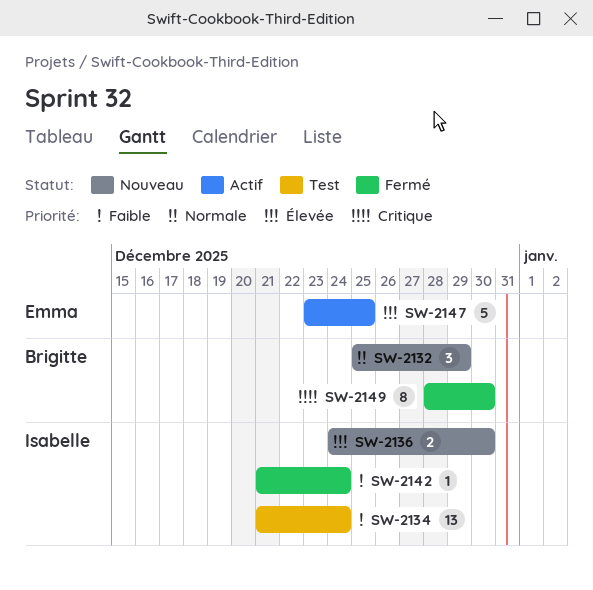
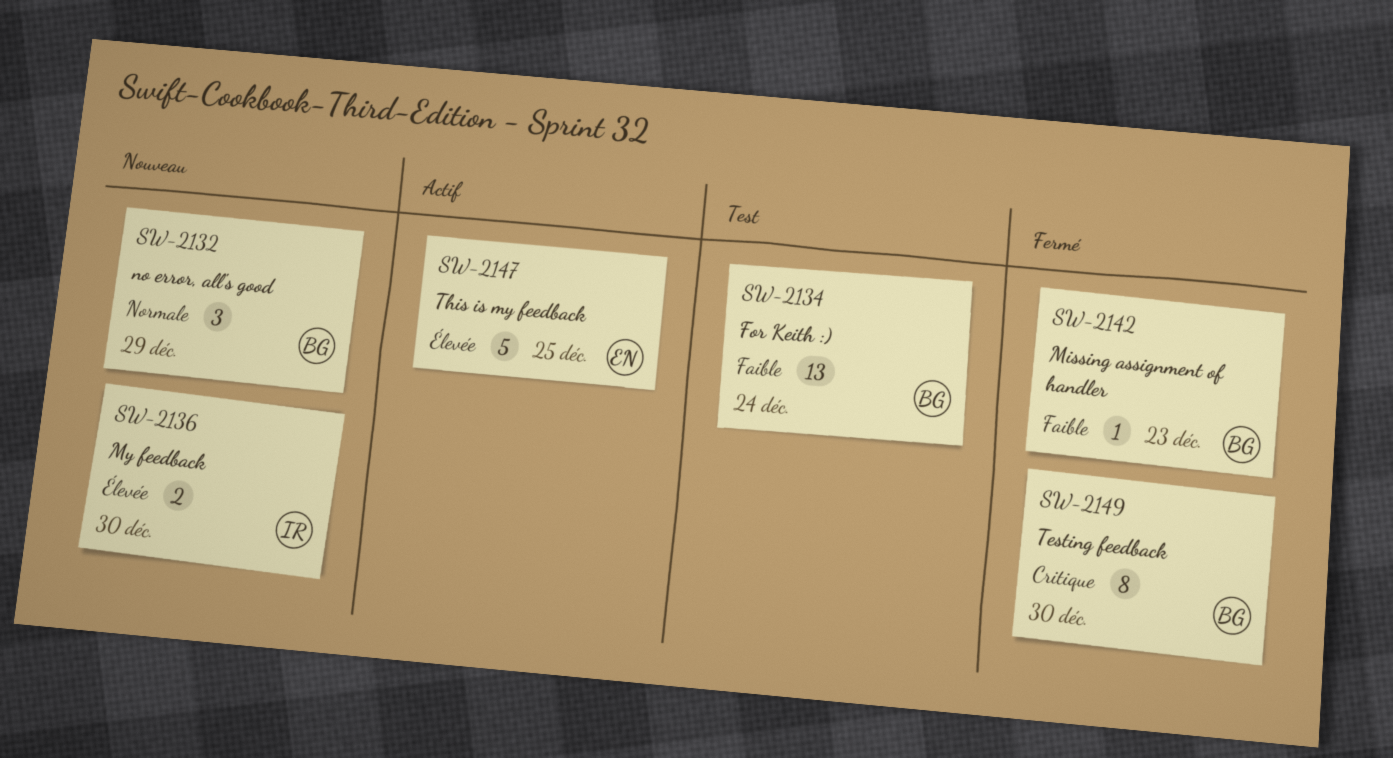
SW-2134, owner: Isabelle -> Brigitte
SW-2142, owner: Isabelle -> Brigitte
SW-2142, due: Dec 24 -> Dec 23

